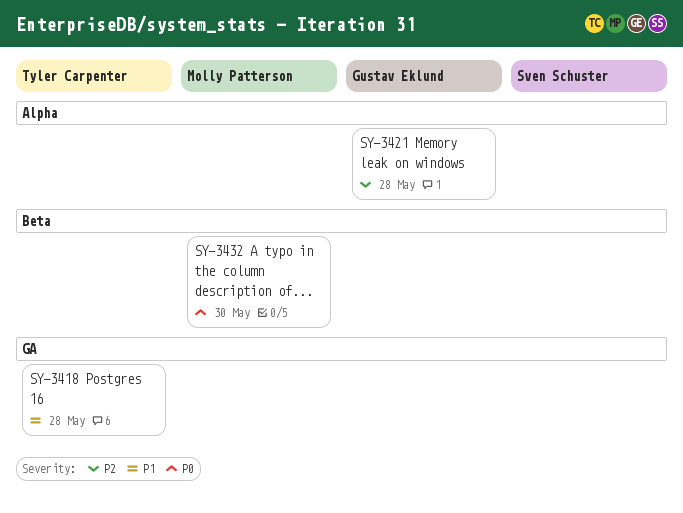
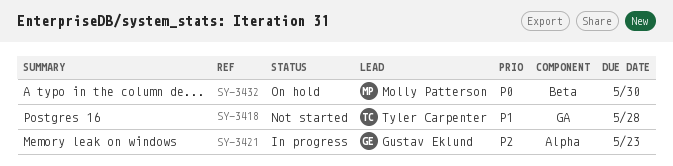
SY-3421, due: May 28 -> May 23

